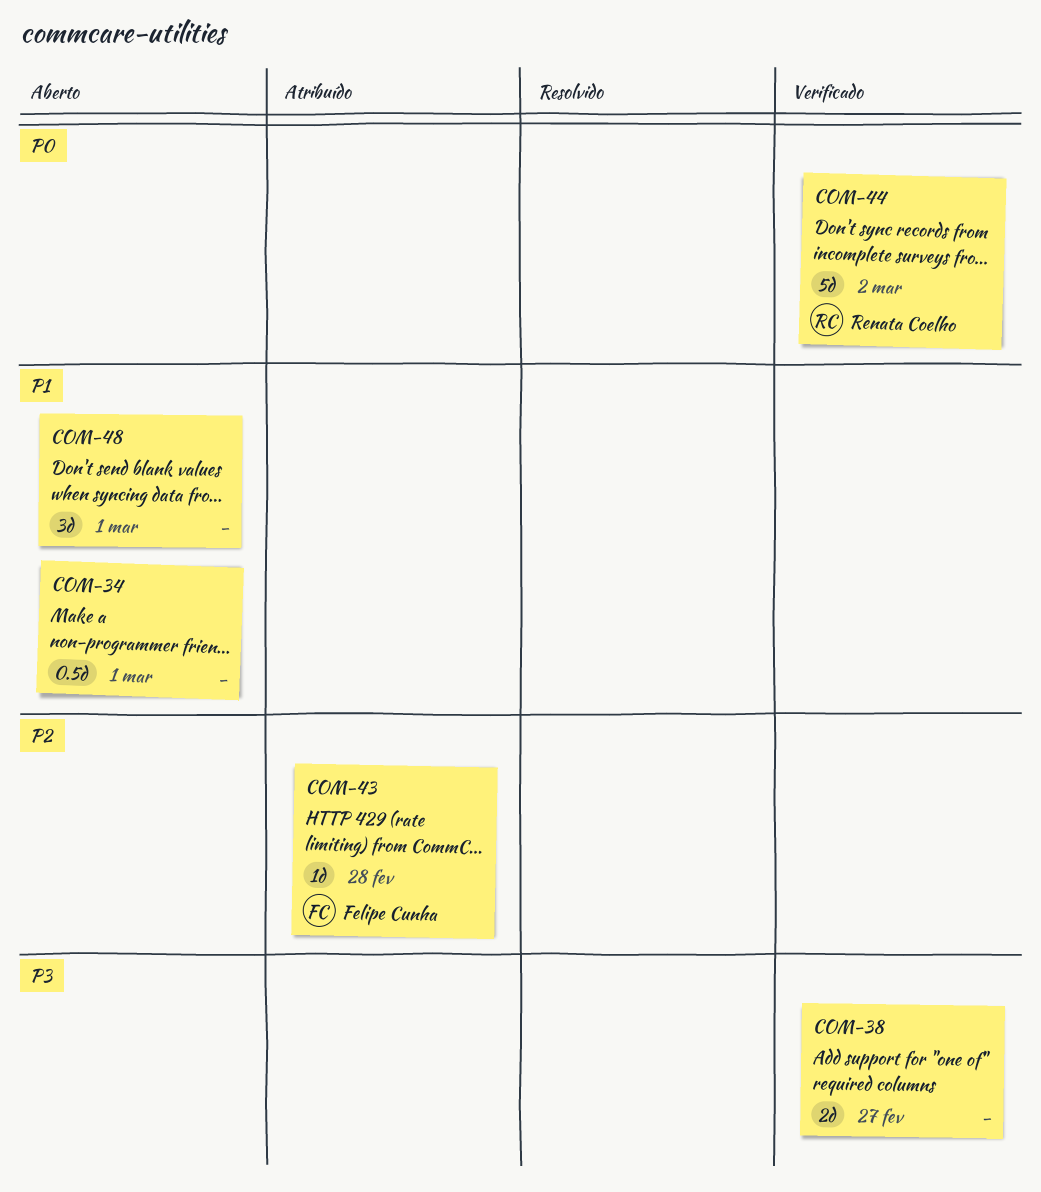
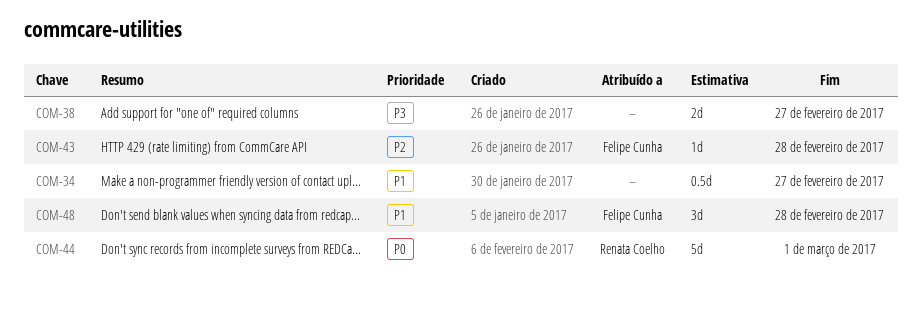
COM-34, due: Mar 1 -> Feb 27
COM-44, due: Mar 2 -> Mar 1
COM-48, owner: none -> Felipe Cunha
COM-48, due: Mar 1 -> Feb 28

